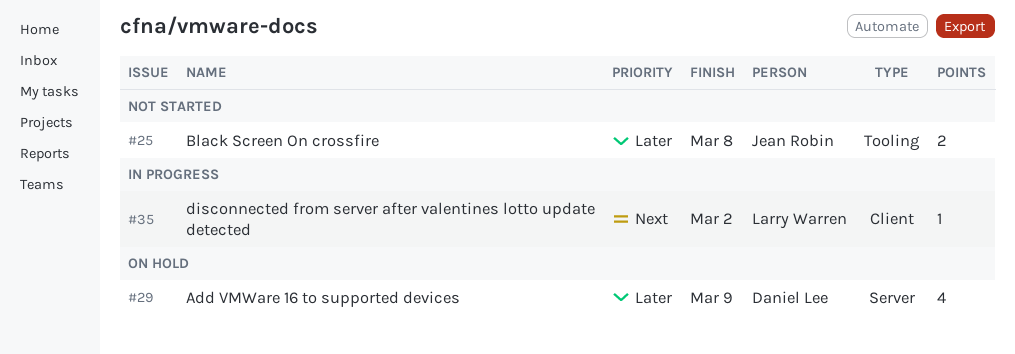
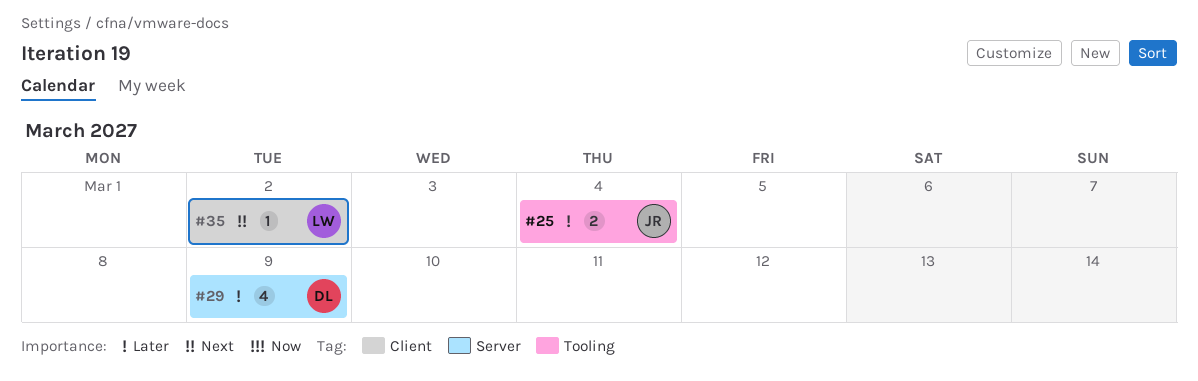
#25, due: Mar 8 -> Mar 4

